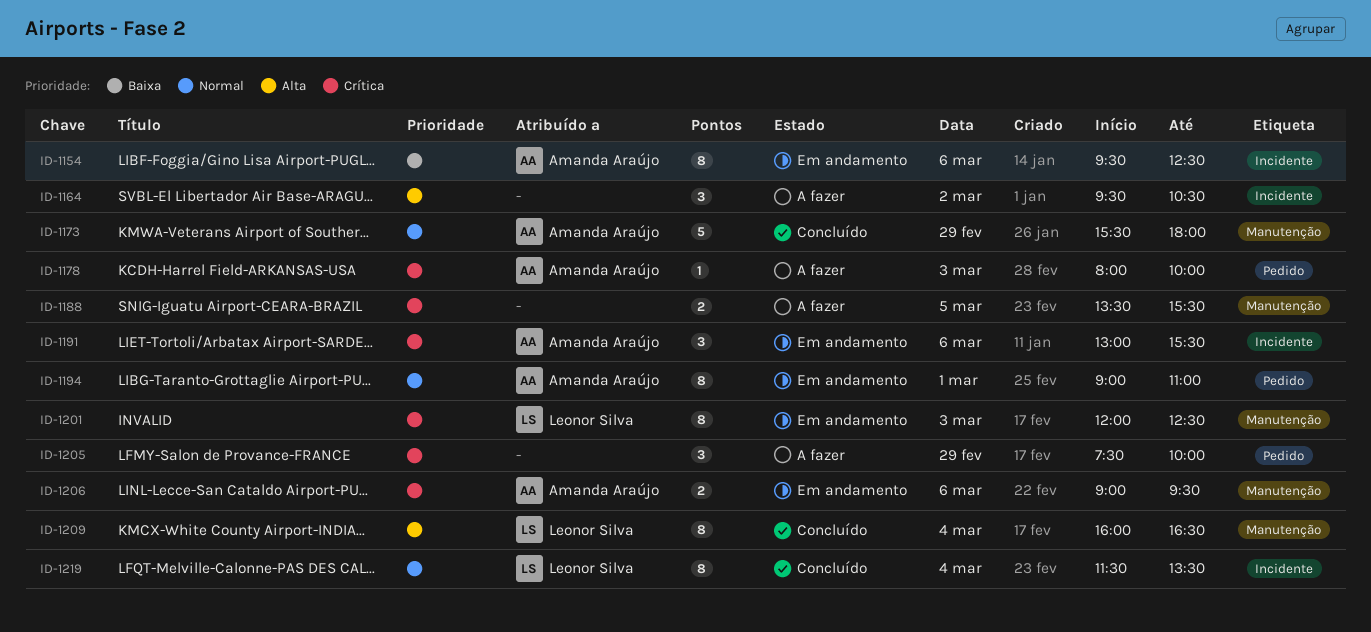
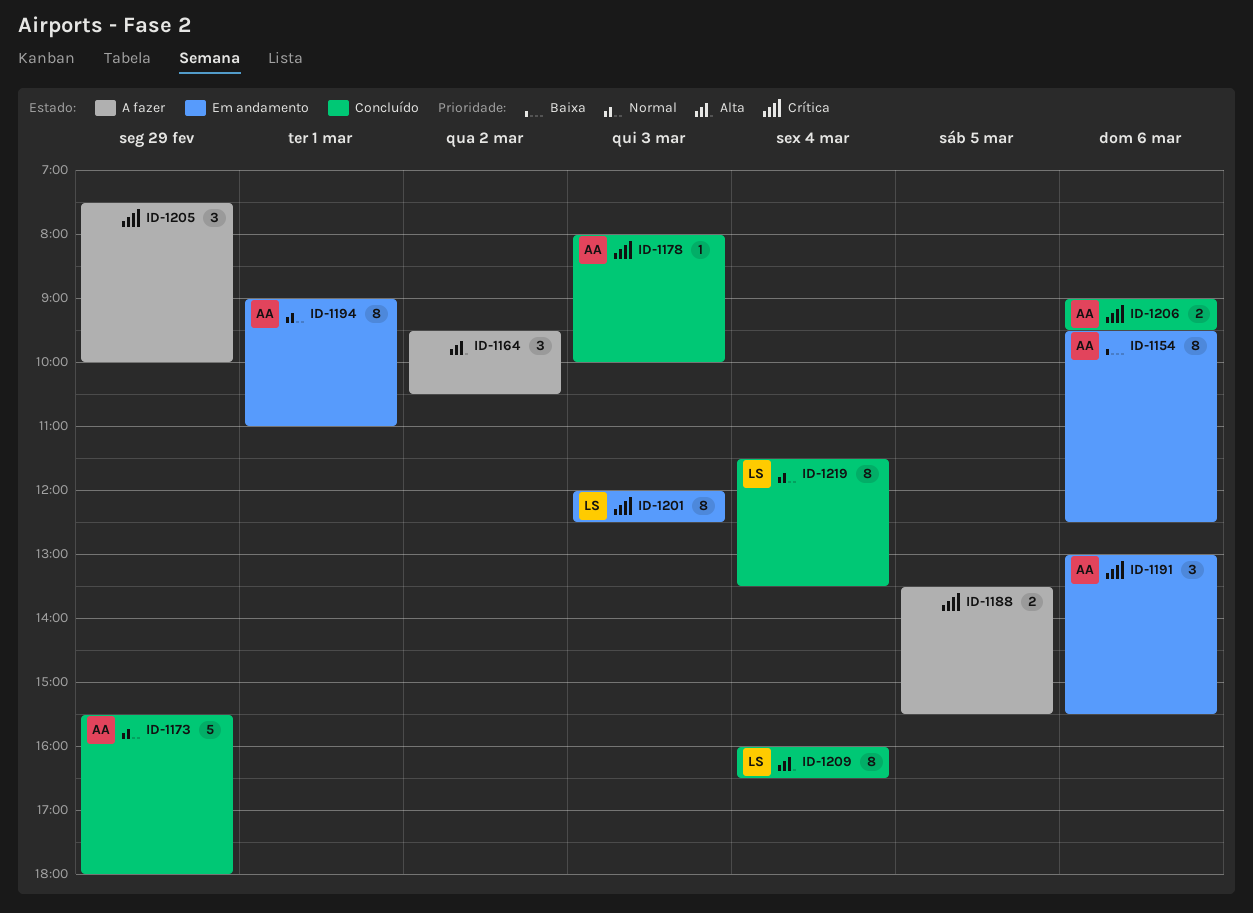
ID-1178, status: A fazer -> Concluído
ID-1206, status: Em andamento -> Concluído

